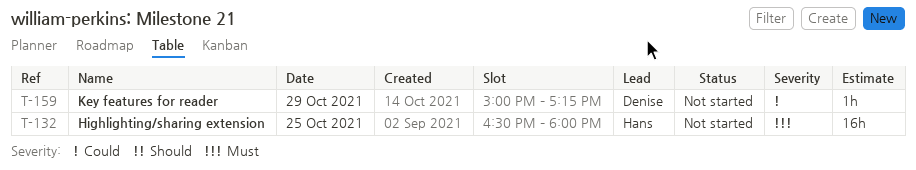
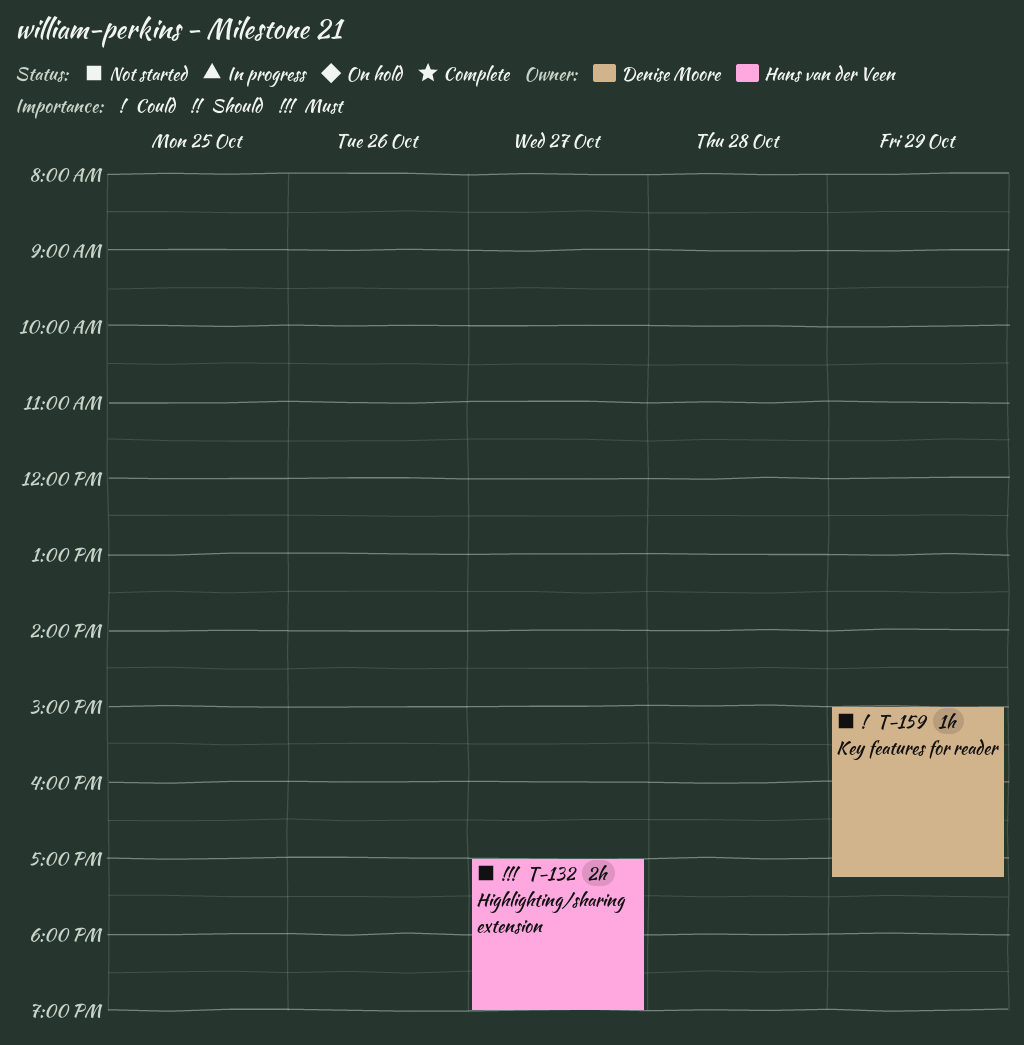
T-132, estimate: 16h -> 2h
T-132, day: Oct 25 -> Oct 27
T-132, begins: 16:30 -> 17:00
T-132, ends: 18:00 -> 19:00

